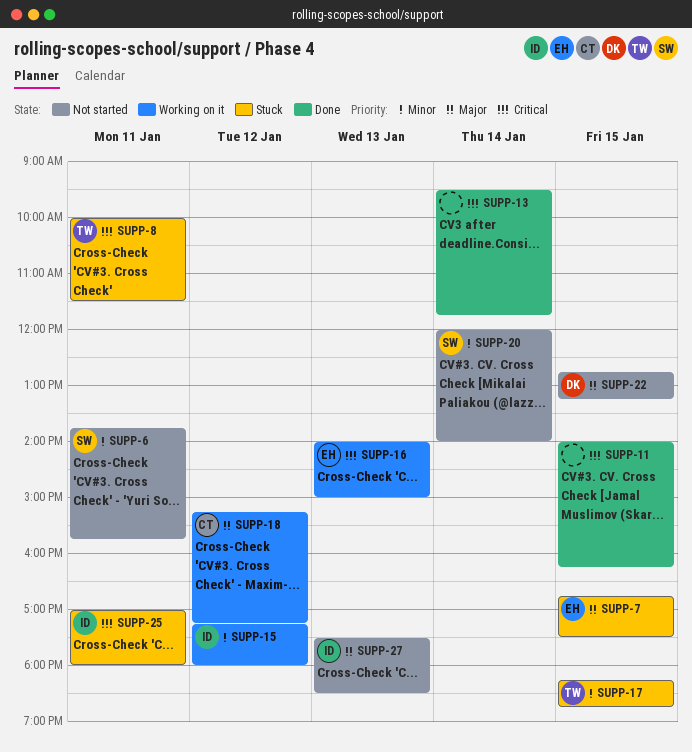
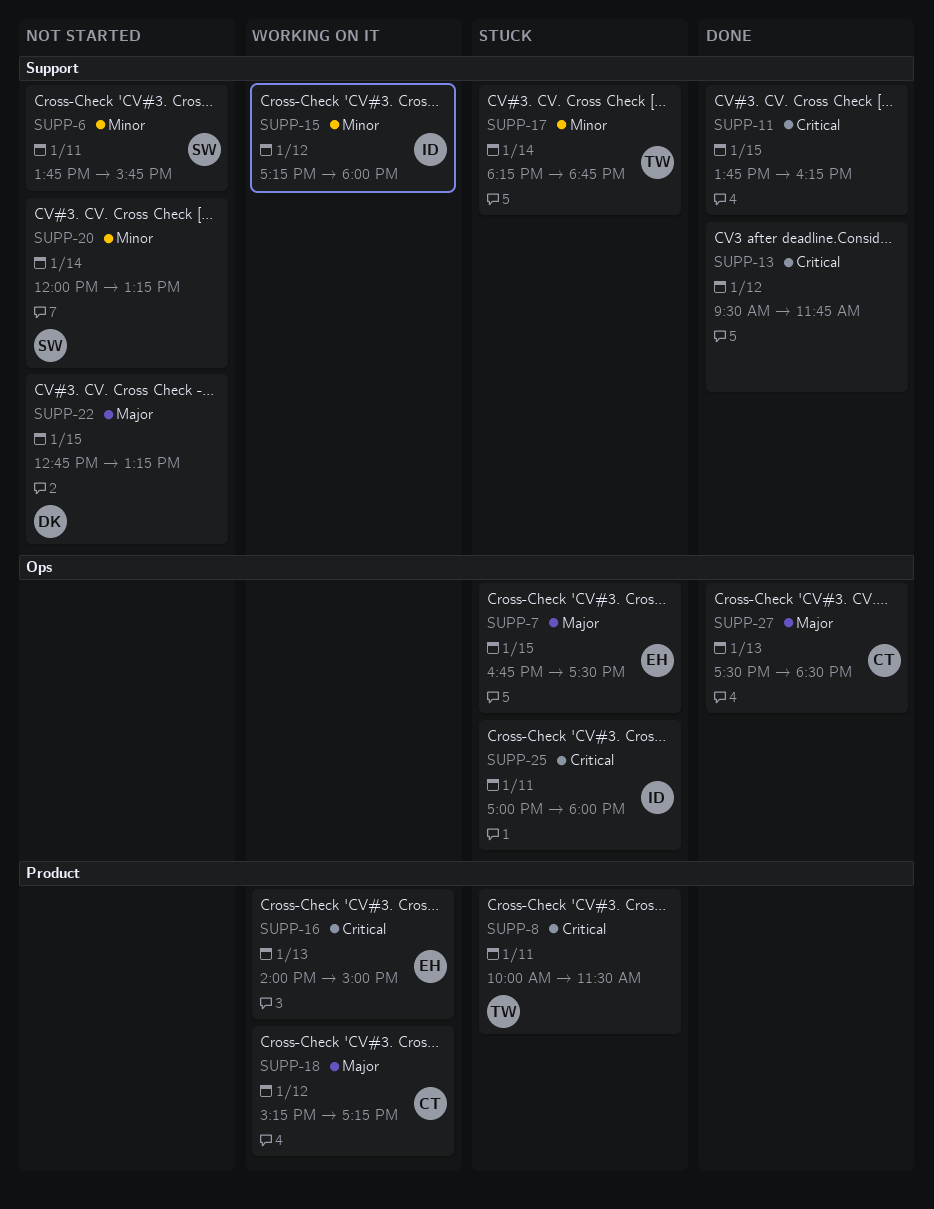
SUPP-11, begins: 14:00 -> 13:45
SUPP-13, day: Jan 14 -> Jan 12
SUPP-17, day: Jan 15 -> Jan 14
SUPP-20, ends: 14:00 -> 13:15
SUPP-27, status: Not started -> Done
SUPP-27, owner: ID -> CT

